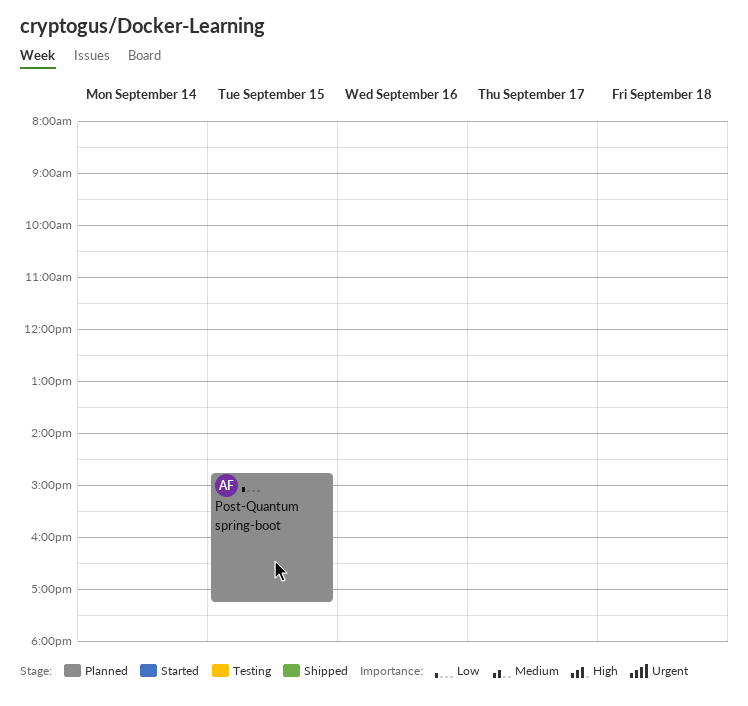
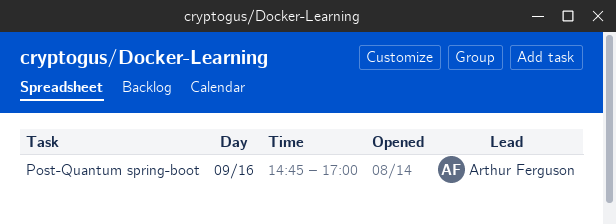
Post-Quantum spring-boot, day: Sep 15 -> Sep 16
Post-Quantum spring-boot, ends: 17:15 -> 17:00

